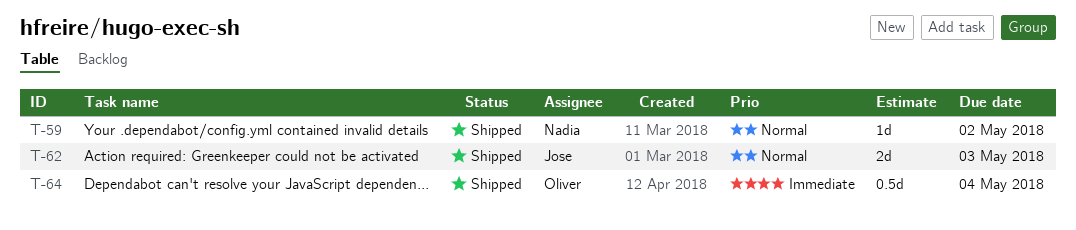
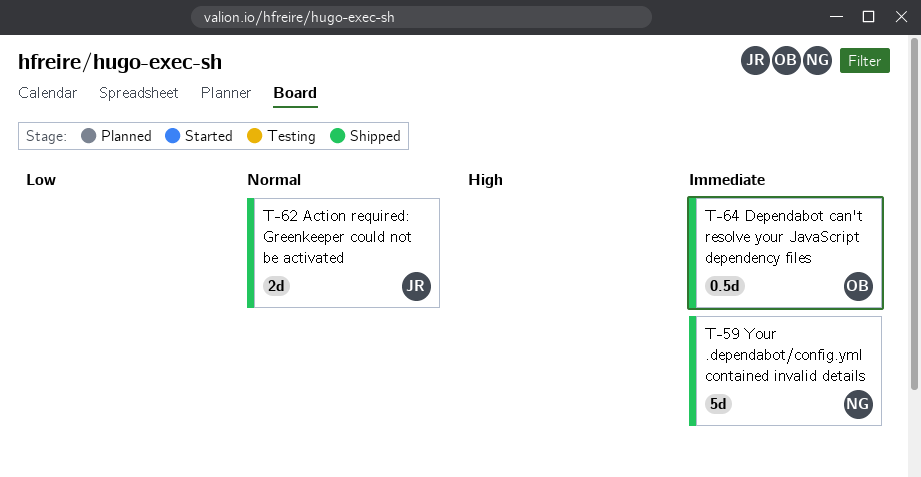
T-59, priority: Normal -> Immediate
T-59, estimate: 1d -> 5d

